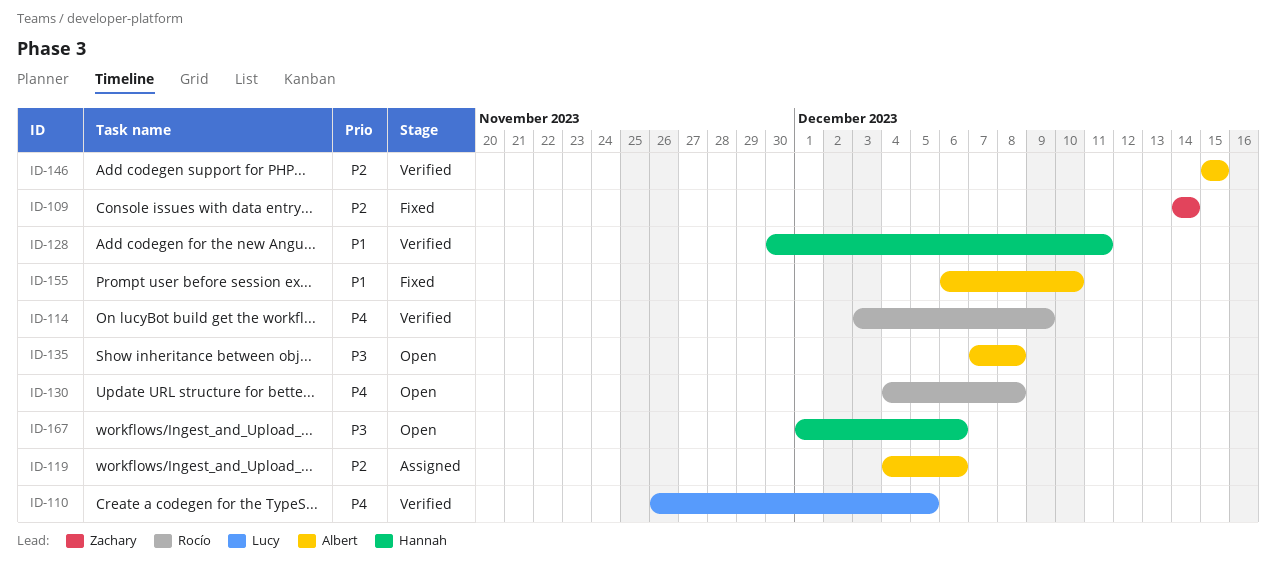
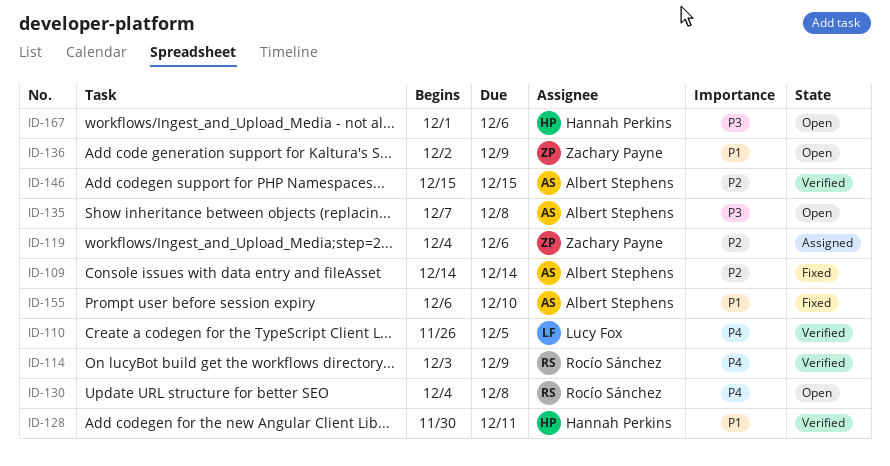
ID-109, owner: Zachary Payne -> Albert Stephens
ID-119, owner: Albert Stephens -> Zachary Payne
ID-136: none -> present

